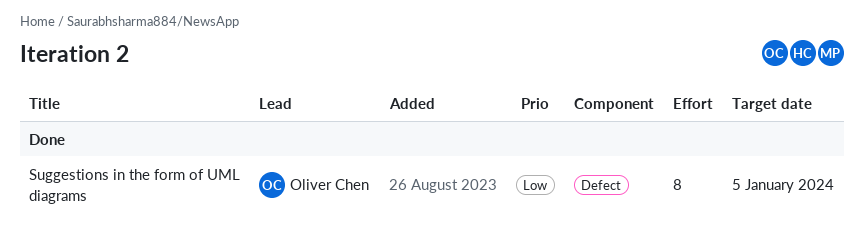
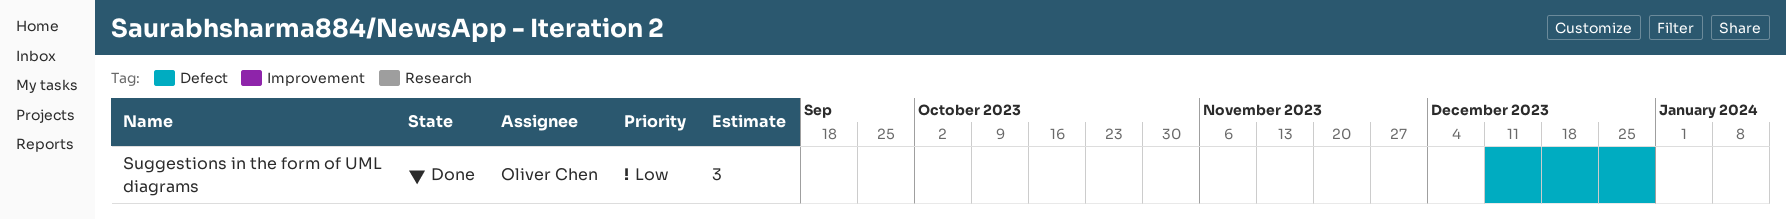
Suggestions in the form of UML diagrams, estimate: 8 -> 3
Suggestions in the form of UML diagrams, due: Jan 5 -> Dec 29

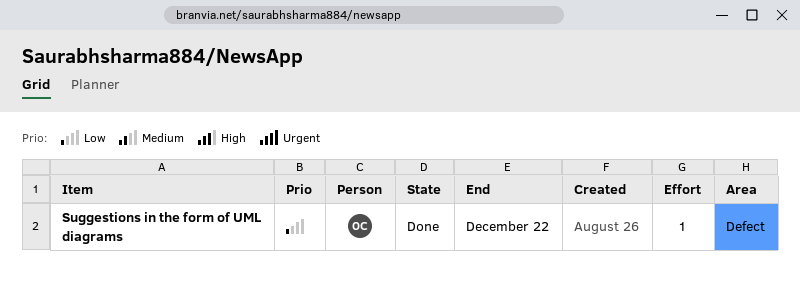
Suggestions in the form of UML diagrams, estimate: 3 -> 1
Suggestions in the form of UML diagrams, due: Dec 29 -> Dec 22

